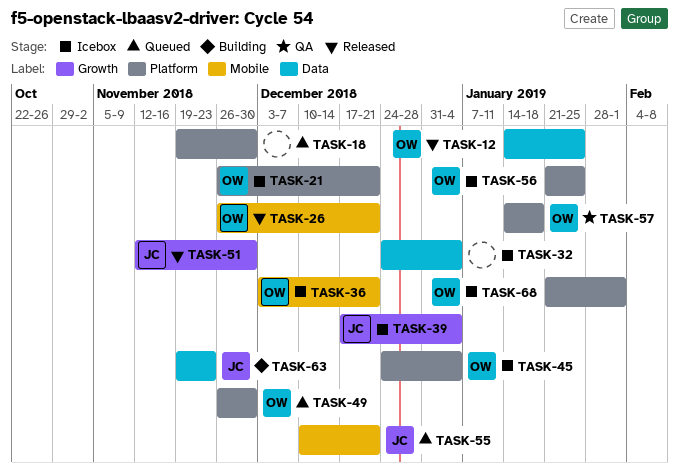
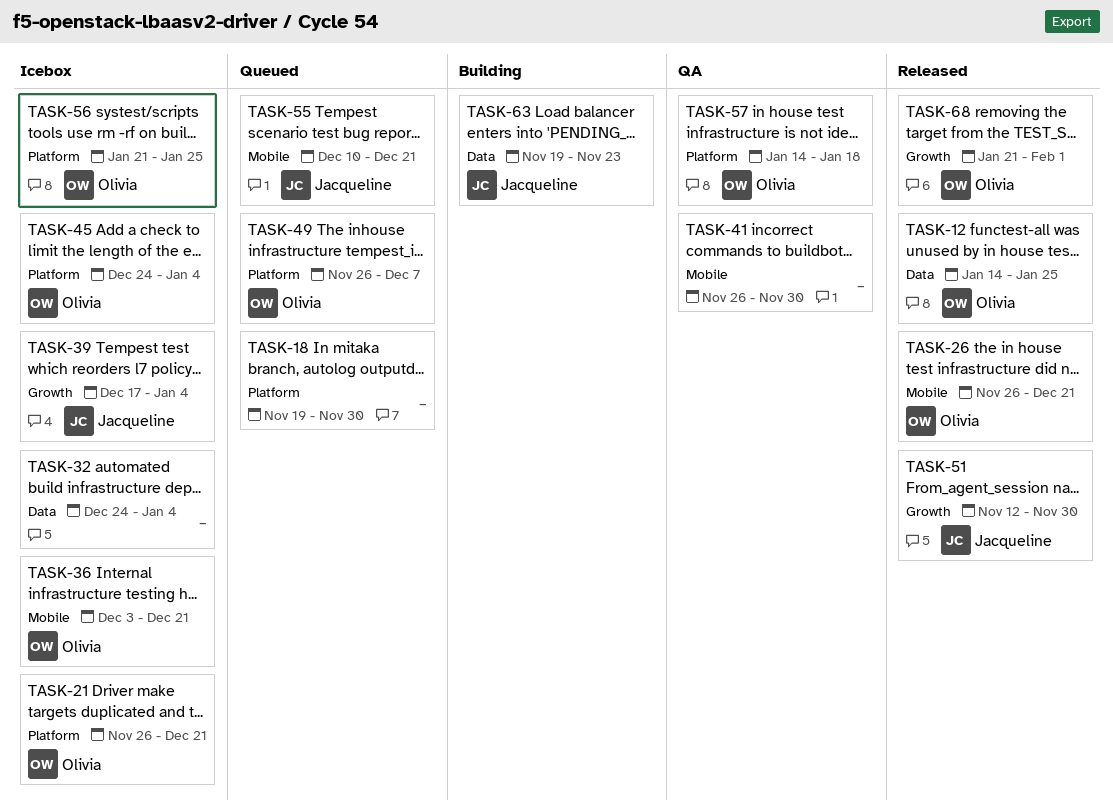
TASK-41: none -> present
TASK-49, due: Nov 30 -> Dec 7
TASK-68, status: Icebox -> Released
TASK-68, label: Platform -> Growth

